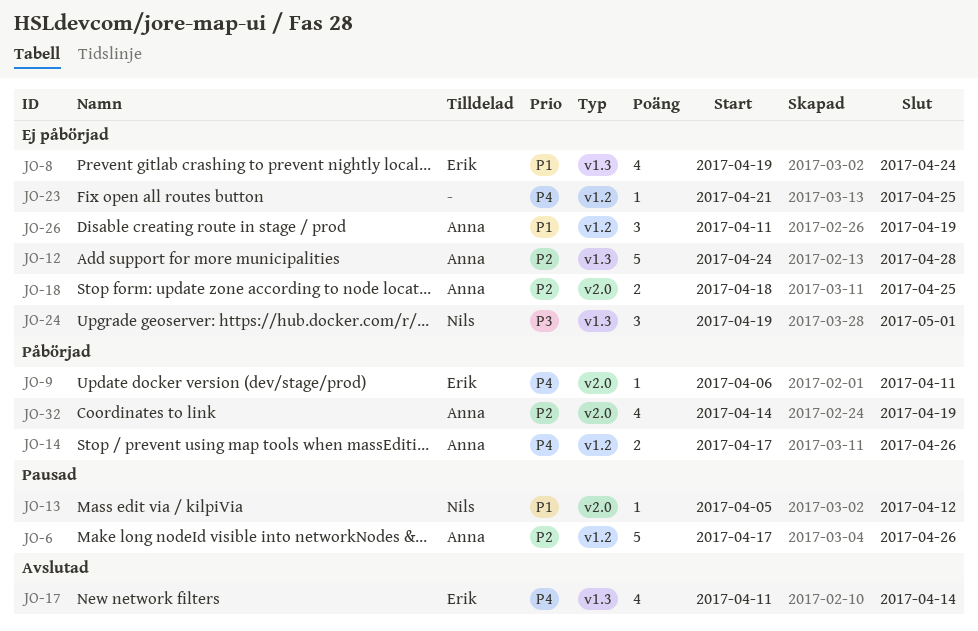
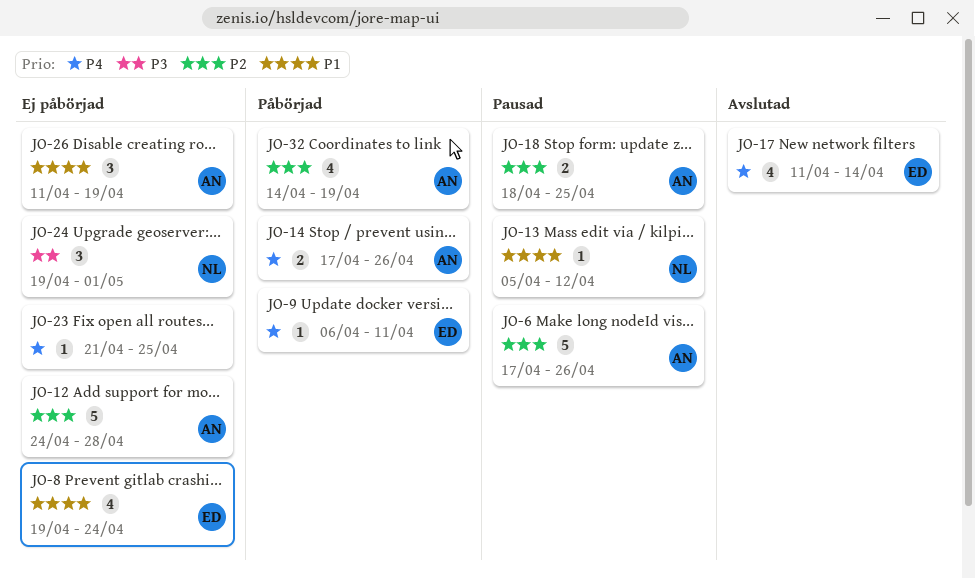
JO-18, status: Ej påbörjad -> Pausad

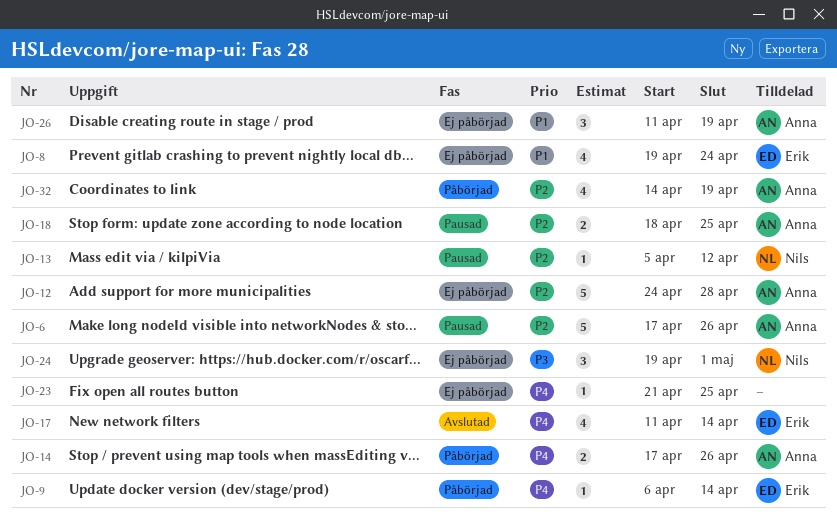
JO-9, due: Apr 11 -> Apr 14
JO-13, priority: P1 -> P2

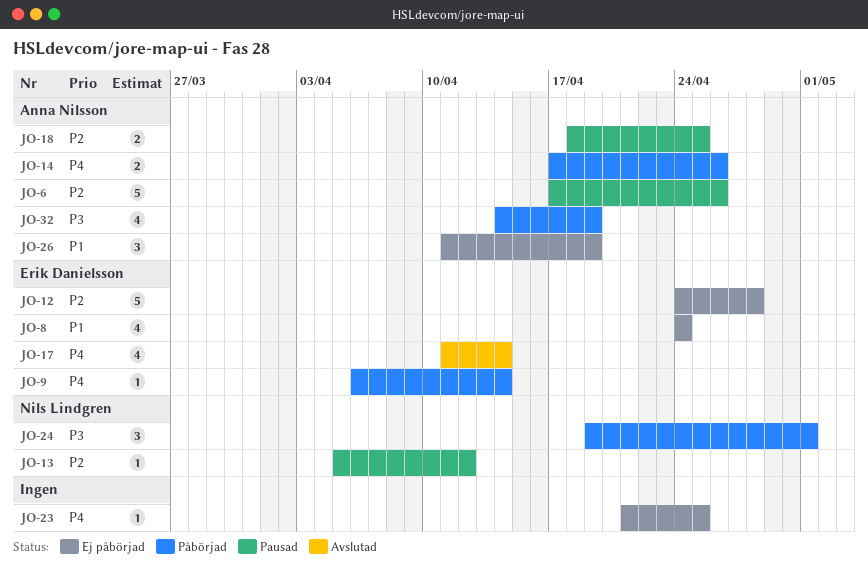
JO-8, start: Apr 19 -> Apr 24
JO-12, owner: Anna Nilsson -> Erik Danielsson
JO-24, status: Ej påbörjad -> Påbörjad
JO-32, priority: P2 -> P3

